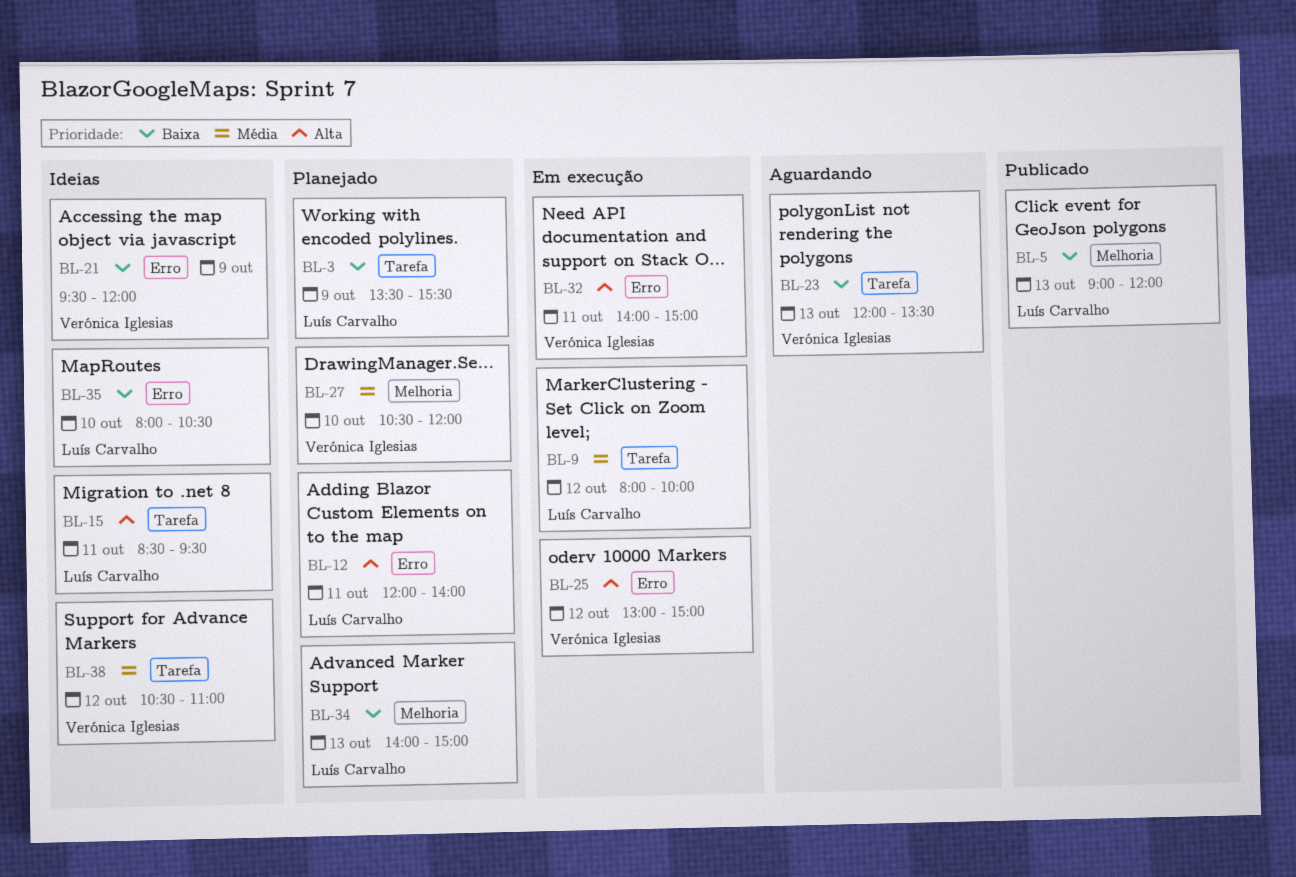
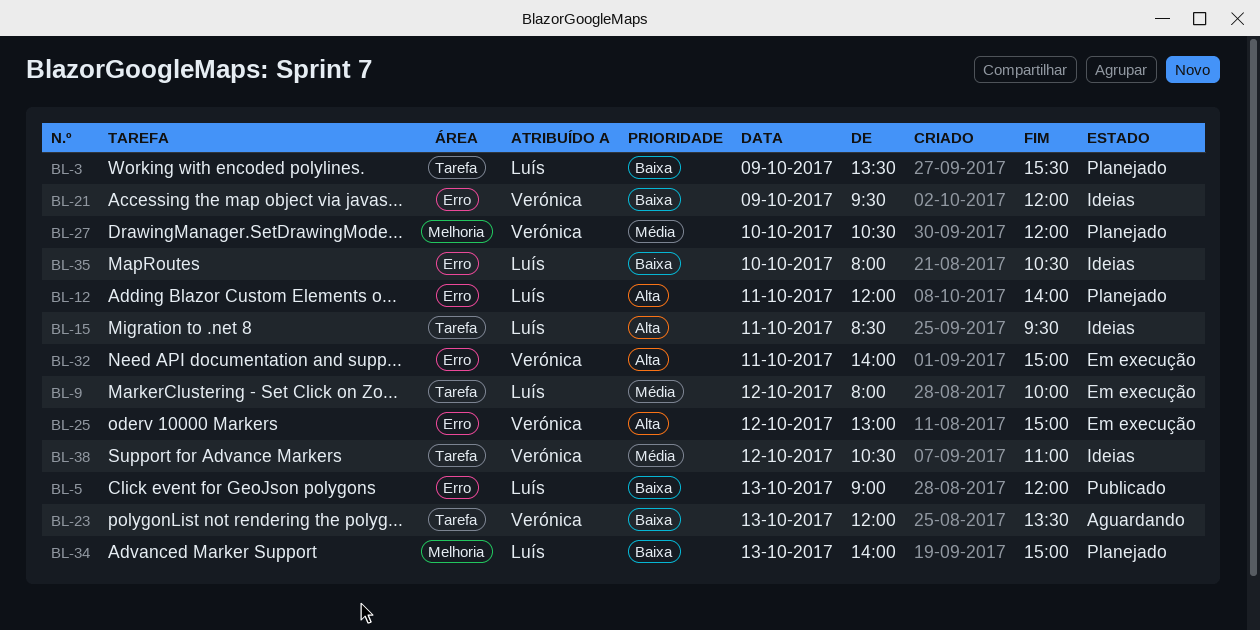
BL-5, label: Melhoria -> Erro

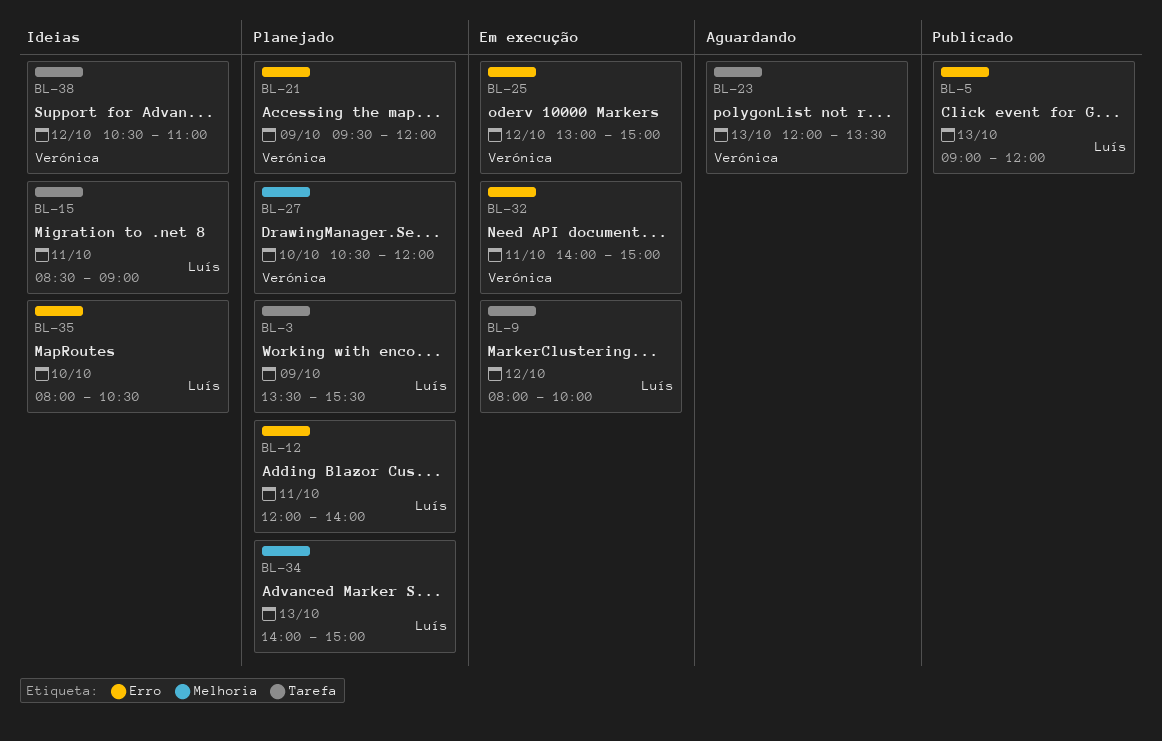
BL-15, ends: 09:30 -> 09:00
BL-21, status: Ideias -> Planejado

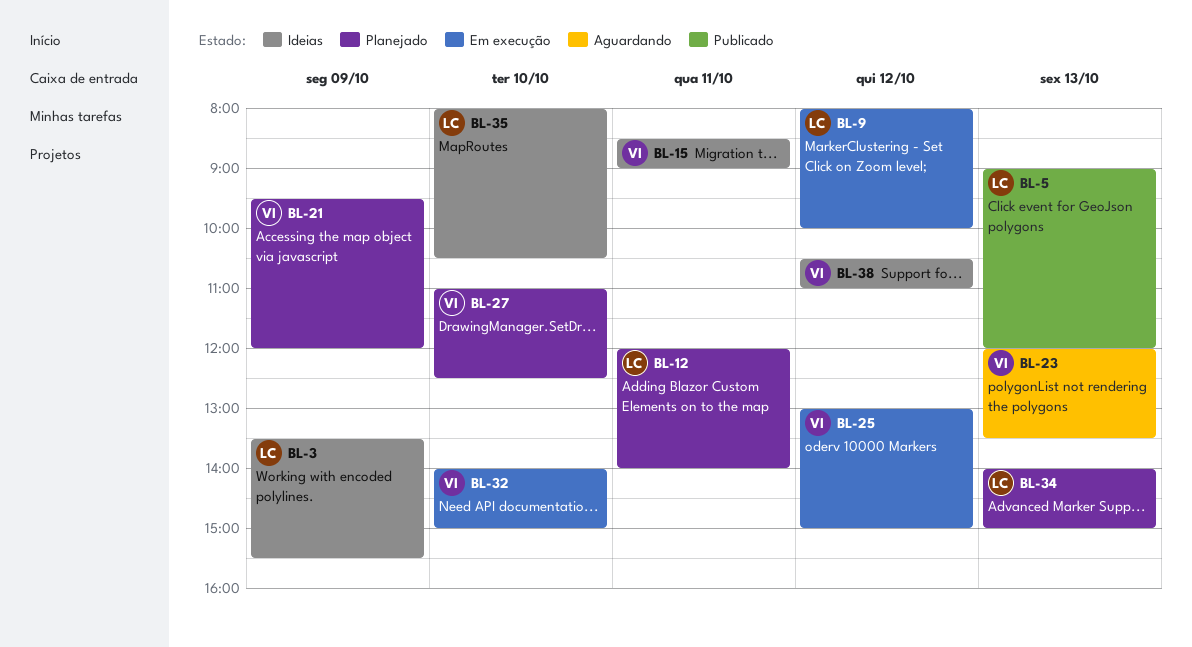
BL-3, status: Planejado -> Ideias
BL-15, owner: Luís -> Verónica
BL-27, begins: 10:30 -> 11:00
BL-27, ends: 12:00 -> 12:30
BL-32, day: Oct 11 -> Oct 10

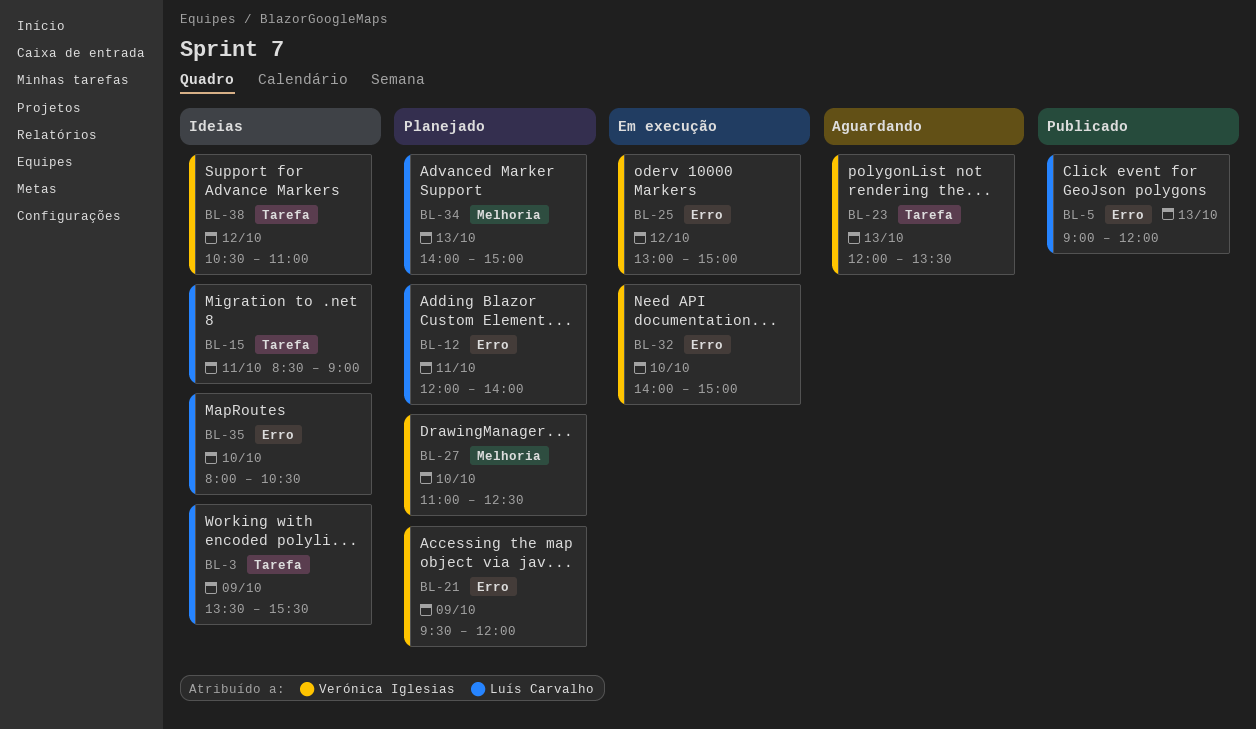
BL-9: present -> none
BL-15, owner: Verónica Iglesias -> Luís Carvalho

